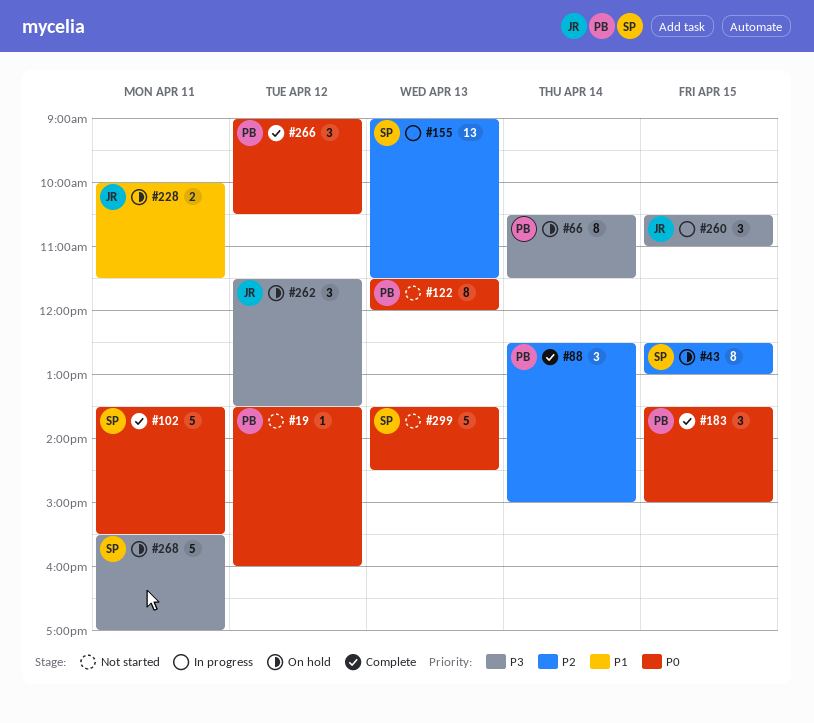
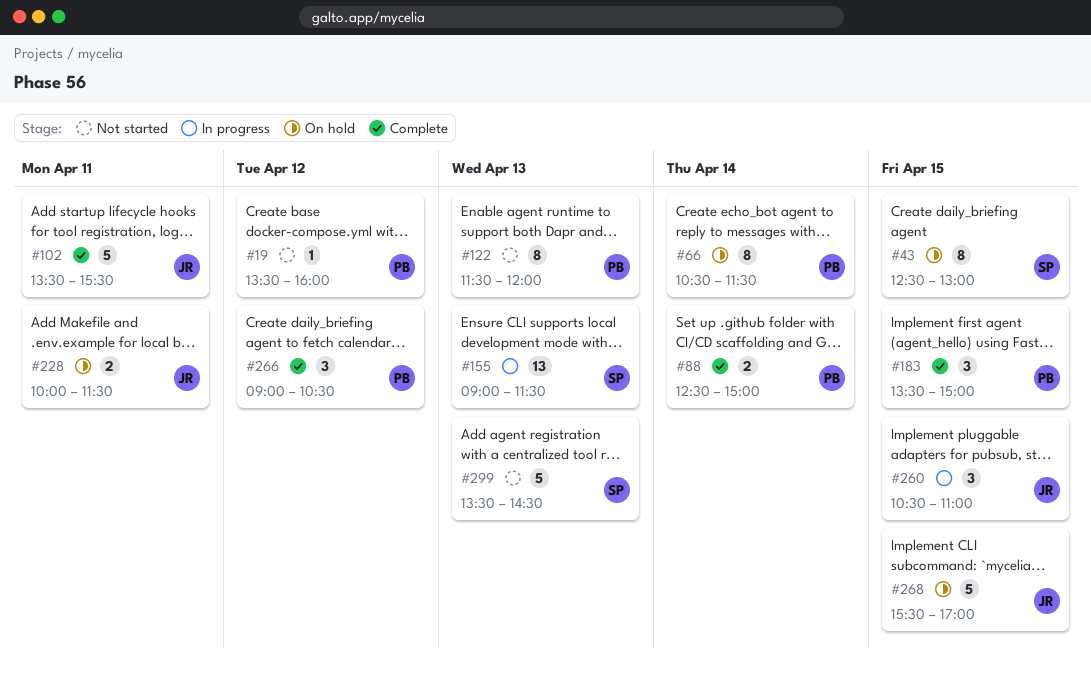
#88, estimate: 3 -> 2
#102, owner: SP -> JR
#262: present -> none
#268, owner: SP -> JR
#268, day: Apr 11 -> Apr 15

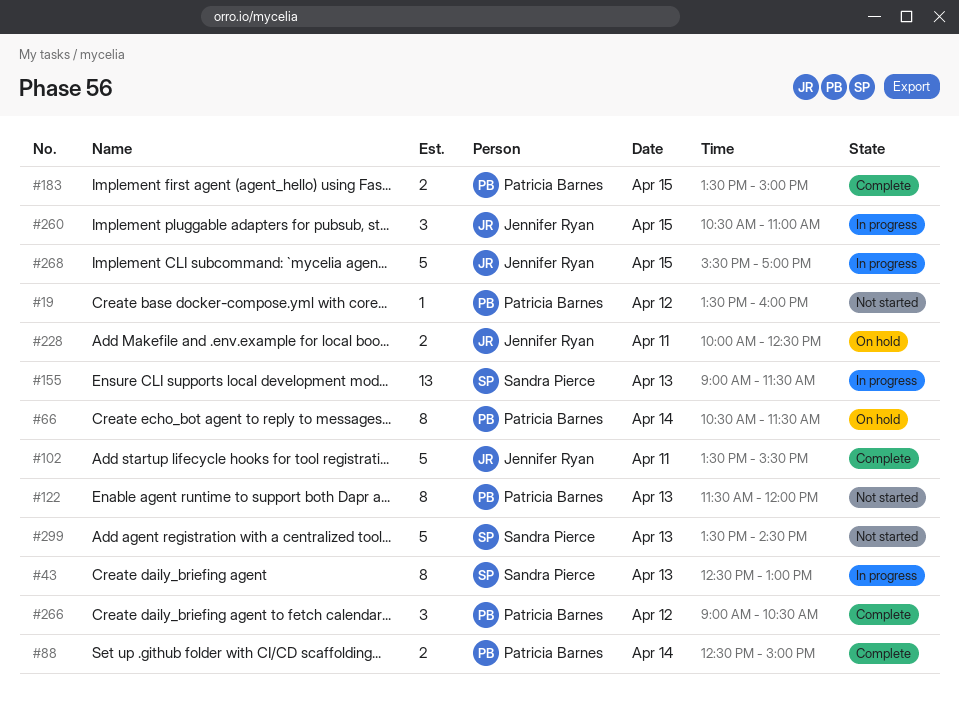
#43, status: On hold -> In progress
#43, day: Apr 15 -> Apr 13
#183, estimate: 3 -> 2
#228, ends: 11:30 -> 12:30
#268, status: On hold -> In progress

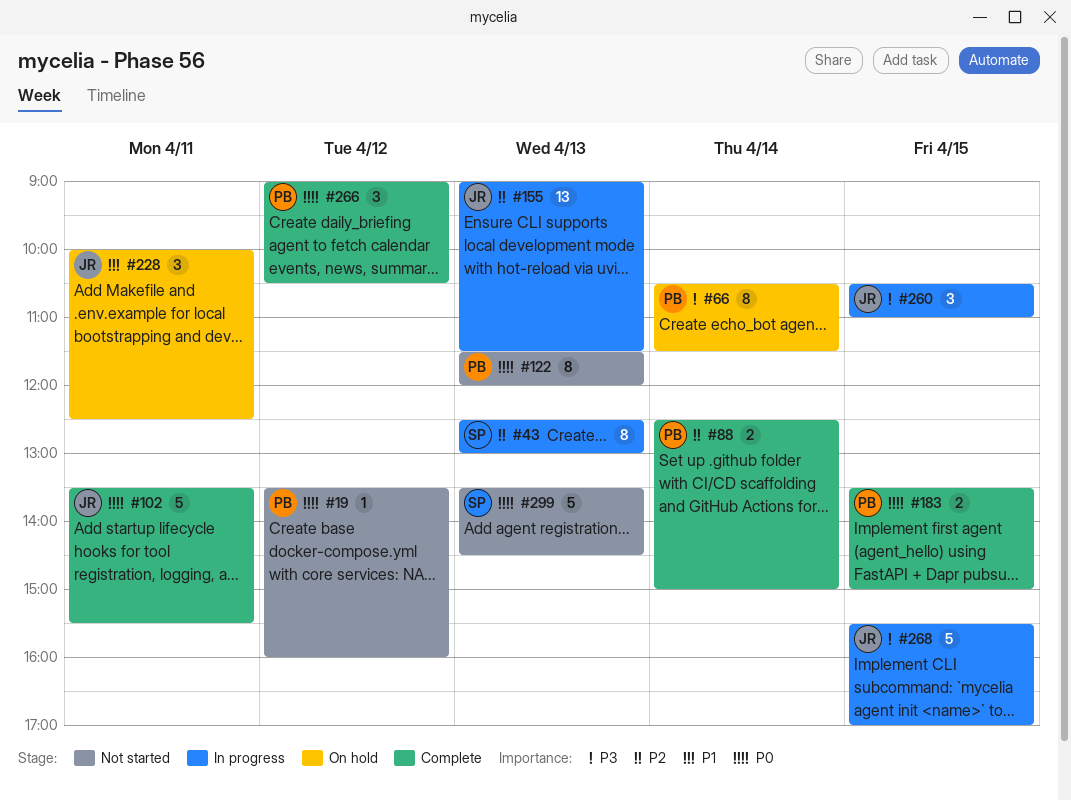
#155, owner: Sandra Pierce -> Jennifer Ryan
#228, estimate: 2 -> 3

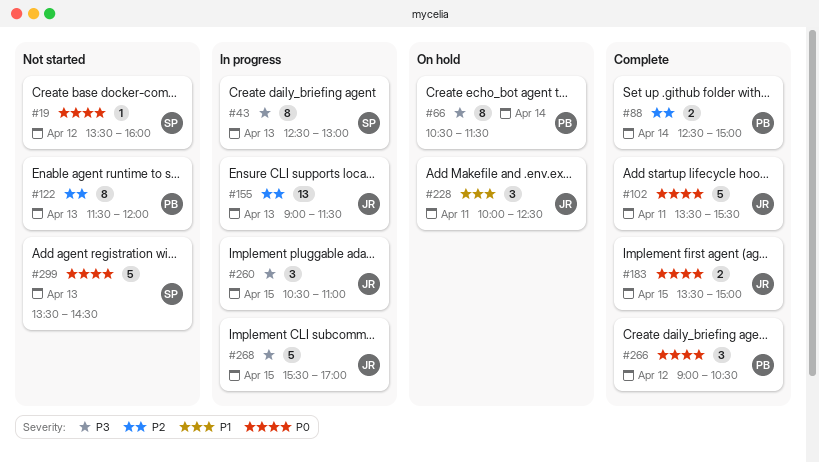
#19, owner: PB -> SP
#43, priority: P2 -> P3
#122, priority: P0 -> P2
#183, owner: PB -> JR

